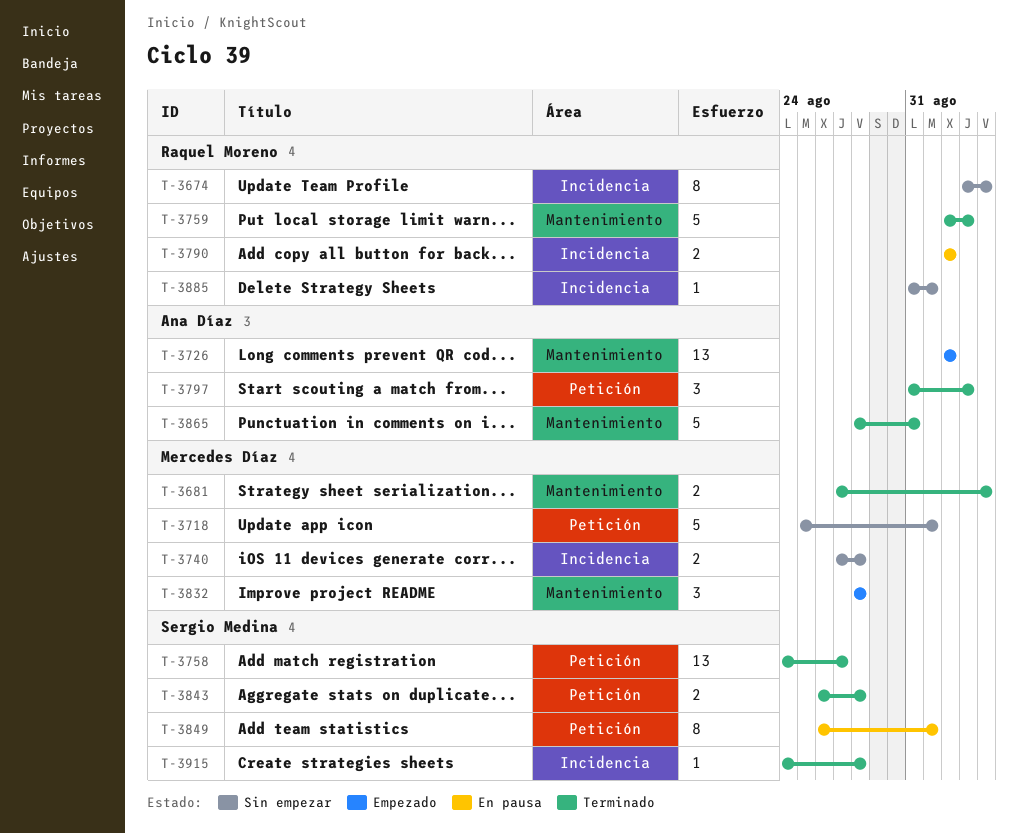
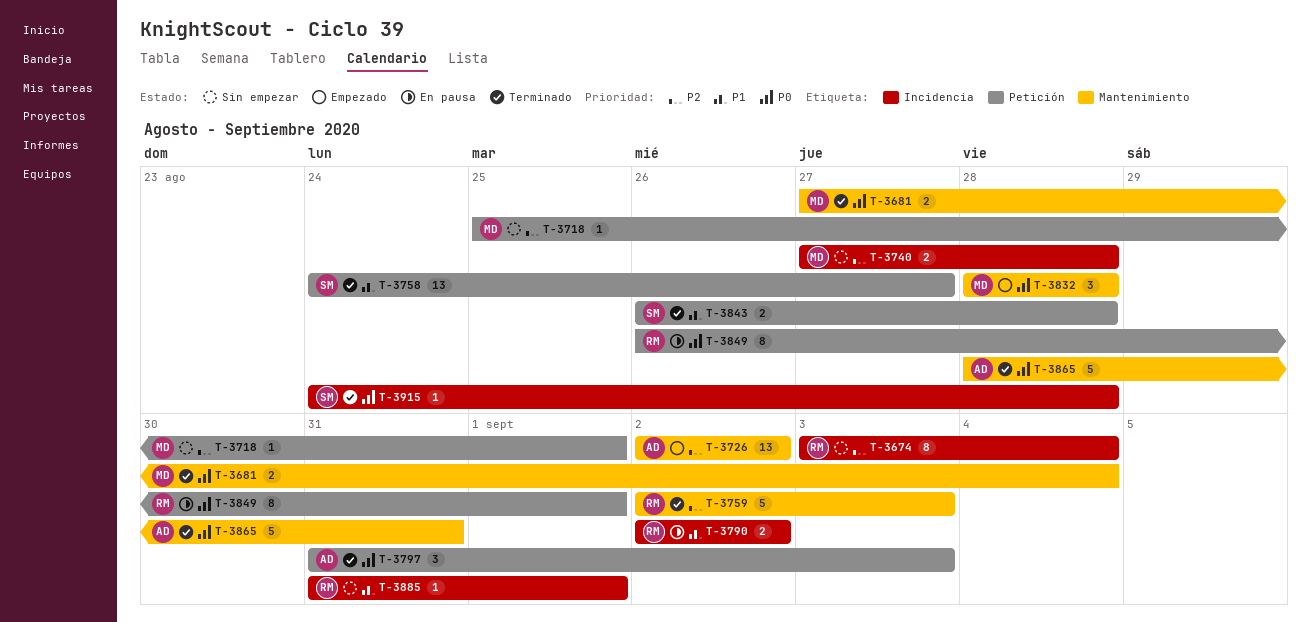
T-3718, estimate: 5 -> 1
T-3849, owner: Sergio Medina -> Raquel Moreno

